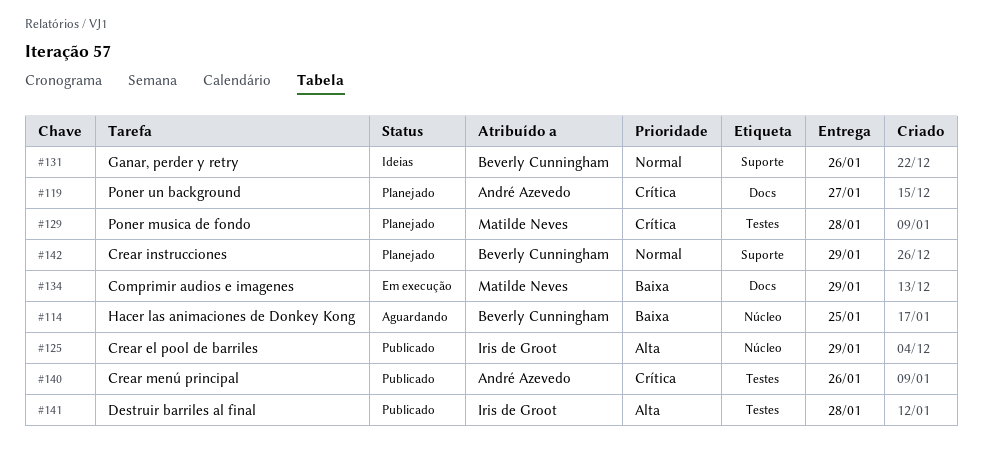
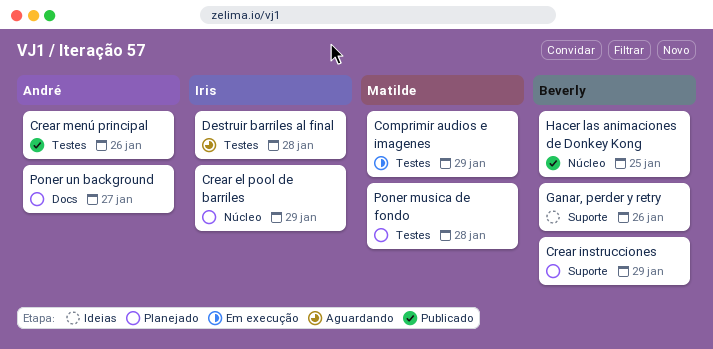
Comprimir audios e imagenes, label: Docs -> Testes
Crear el pool de barriles, status: Publicado -> Planejado
Destruir barriles al final, status: Publicado -> Aguardando
Hacer las animaciones de Donkey Kong, status: Aguardando -> Publicado

